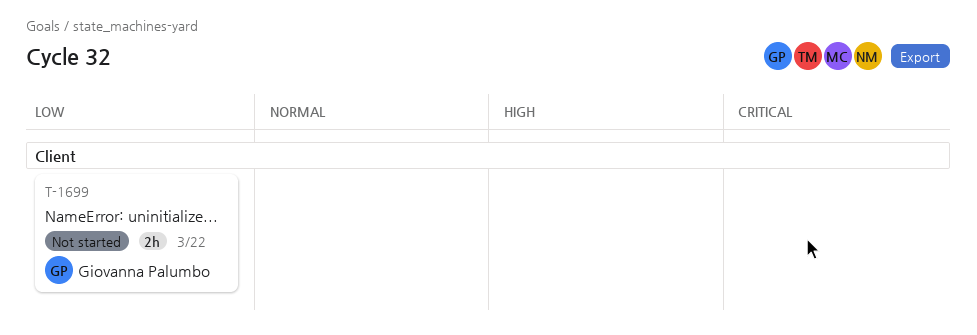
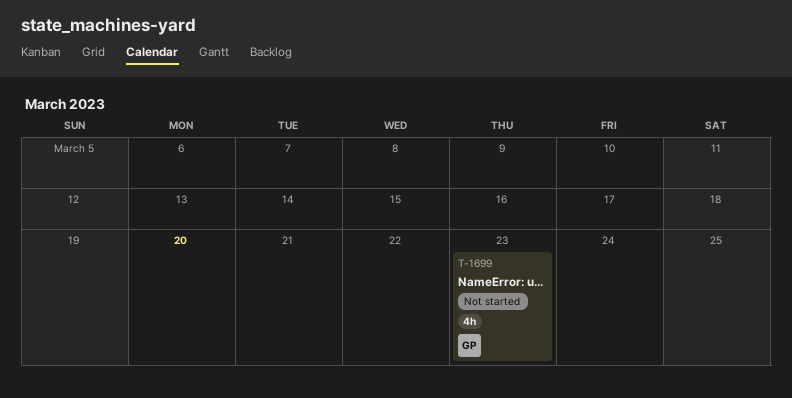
T-1699, estimate: 2h -> 4h
T-1699, due: Mar 22 -> Mar 23

